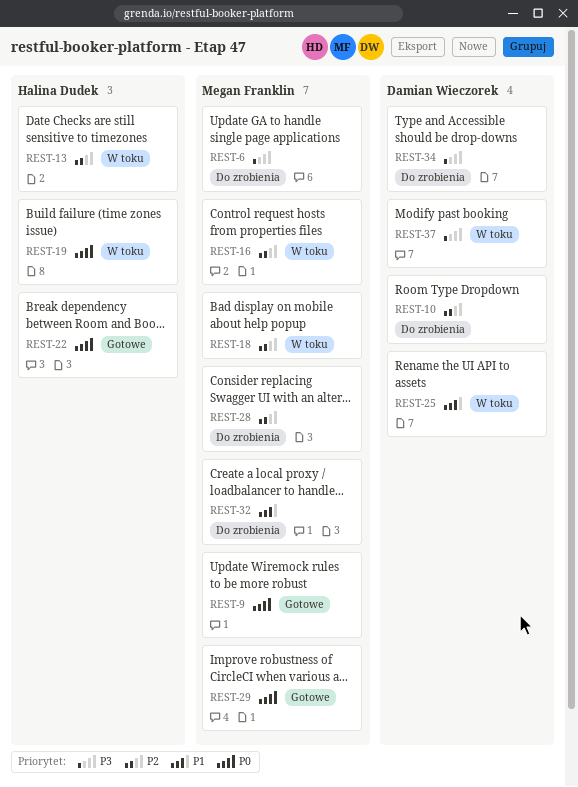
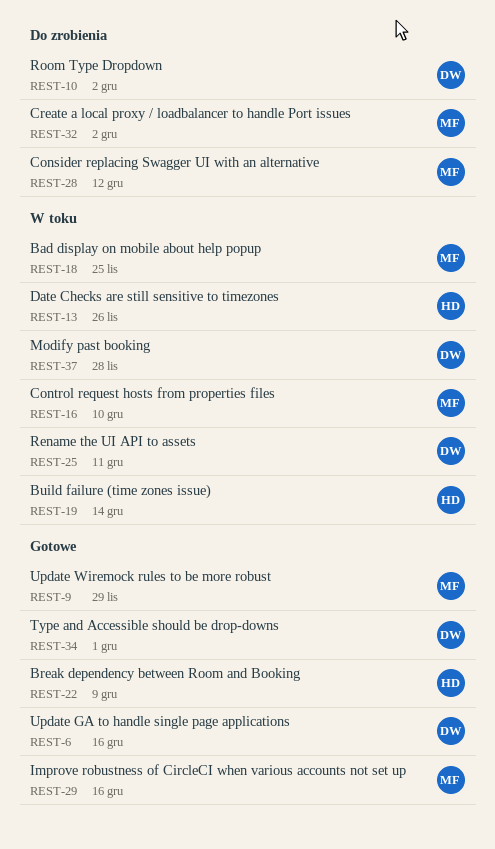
REST-6, status: Do zrobienia -> Gotowe
REST-6, owner: Megan Franklin -> Damian Wieczorek
REST-34, status: Do zrobienia -> Gotowe

